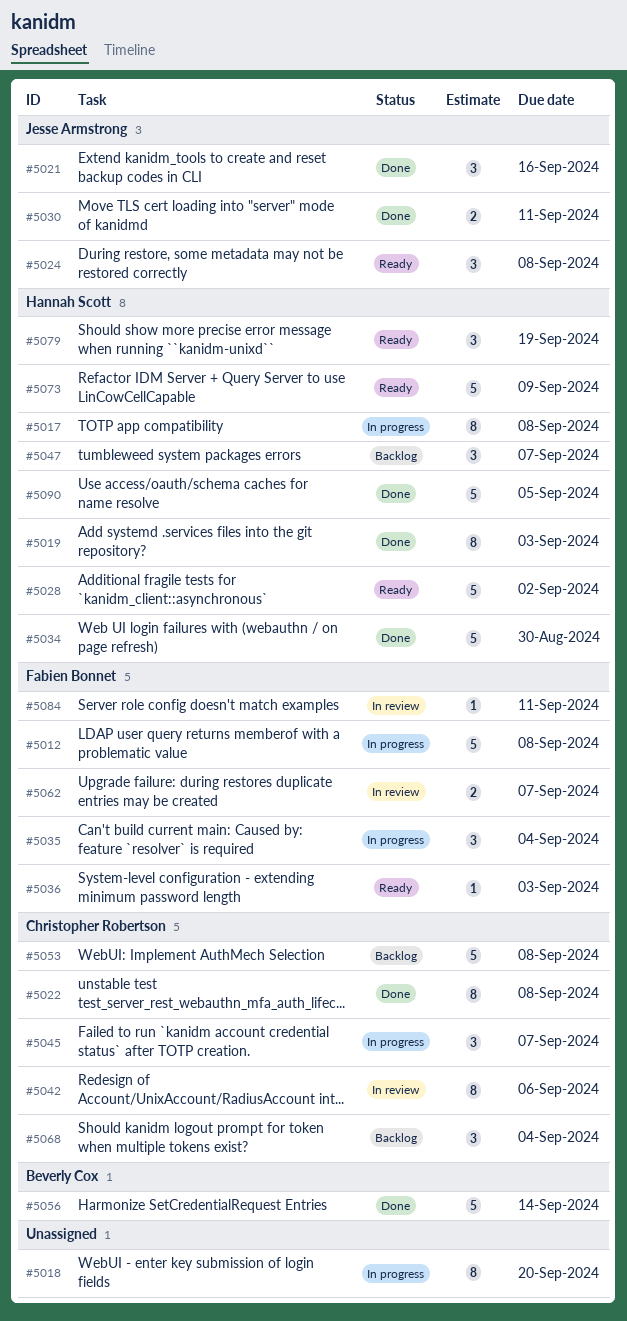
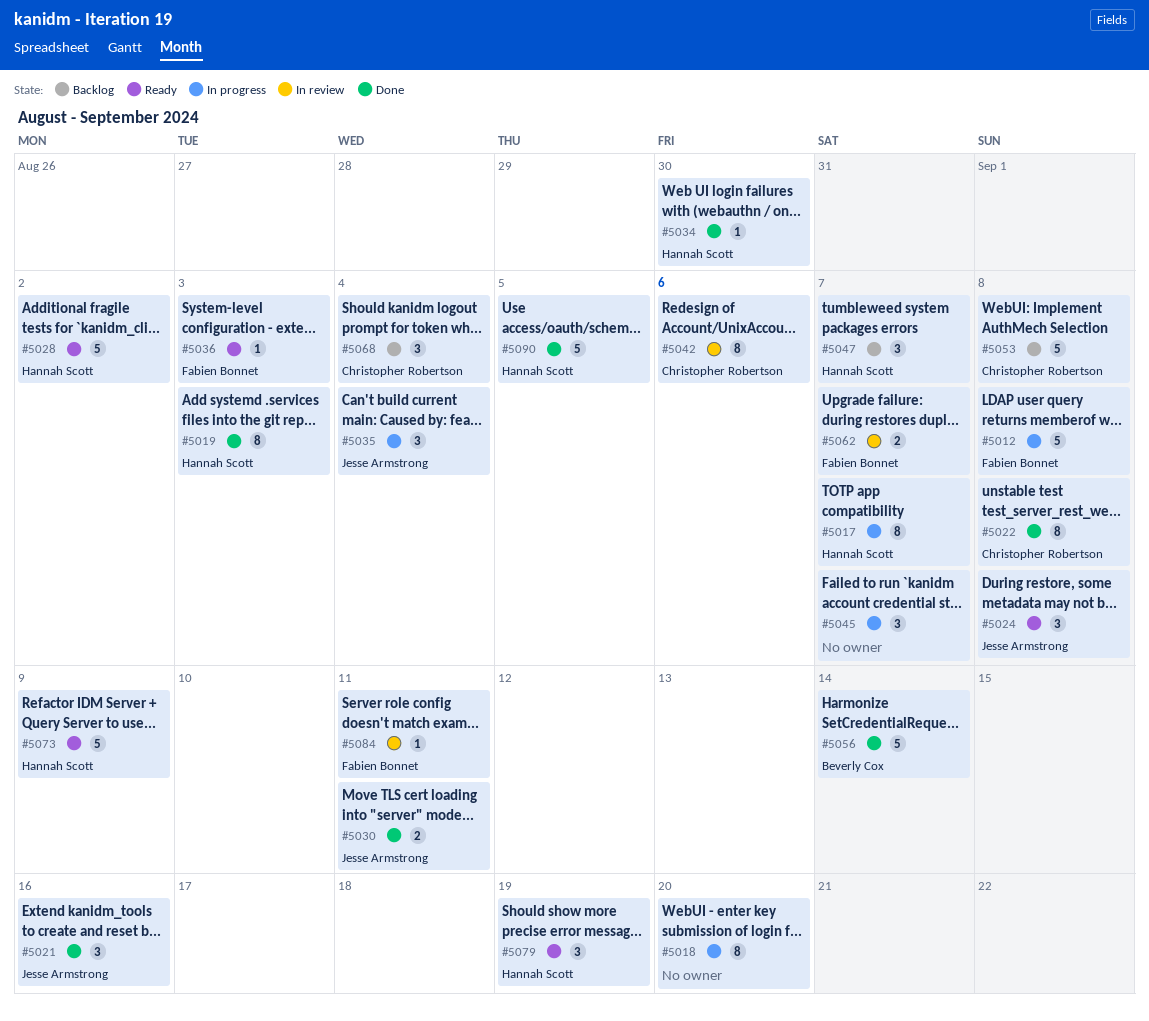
#5017, due: Sep 8 -> Sep 7
#5034, estimate: 5 -> 1
#5035, owner: Fabien Bonnet -> Jesse Armstrong
#5045, owner: Christopher Robertson -> none

